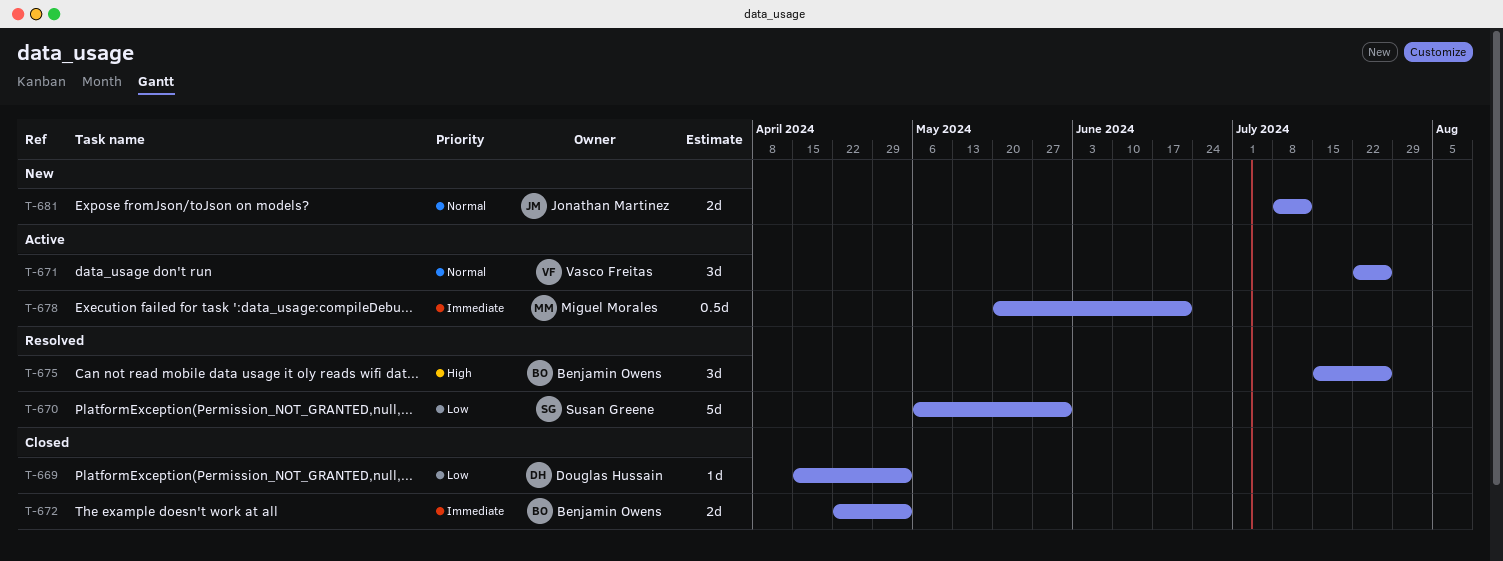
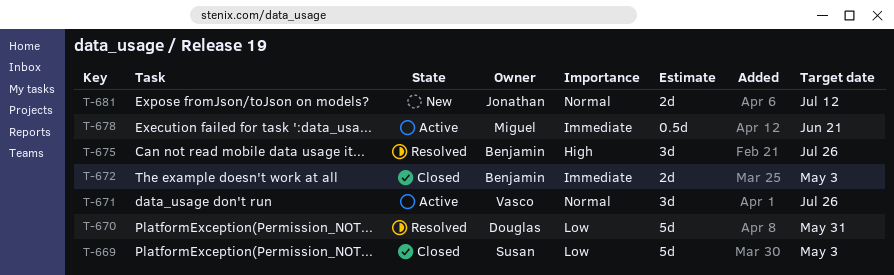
T-669, owner: Douglas Hussain -> Susan Greene
T-669, estimate: 1d -> 5d
T-670, owner: Susan Greene -> Douglas Hussain

